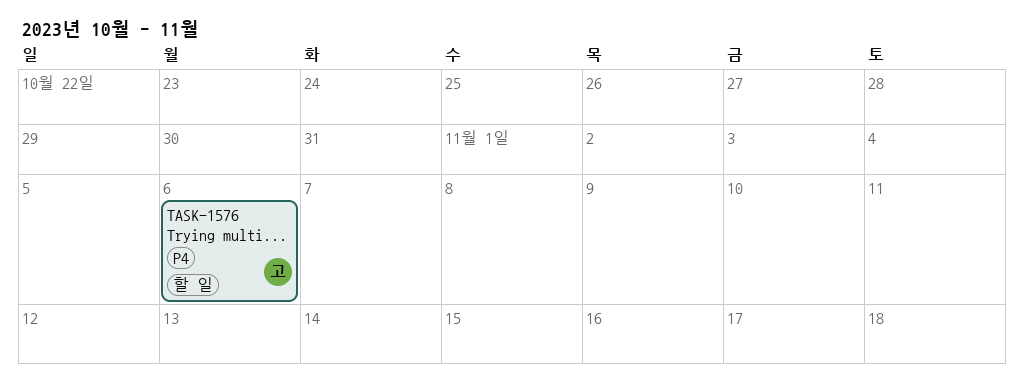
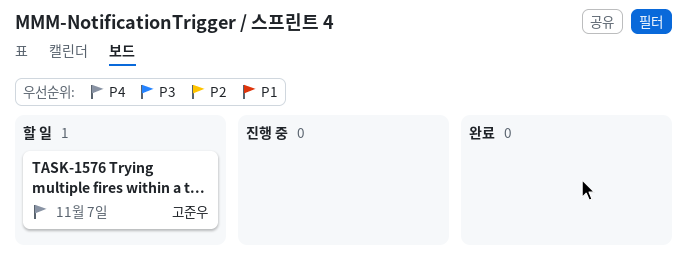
TASK-1576, due: Nov 6 -> Nov 7

